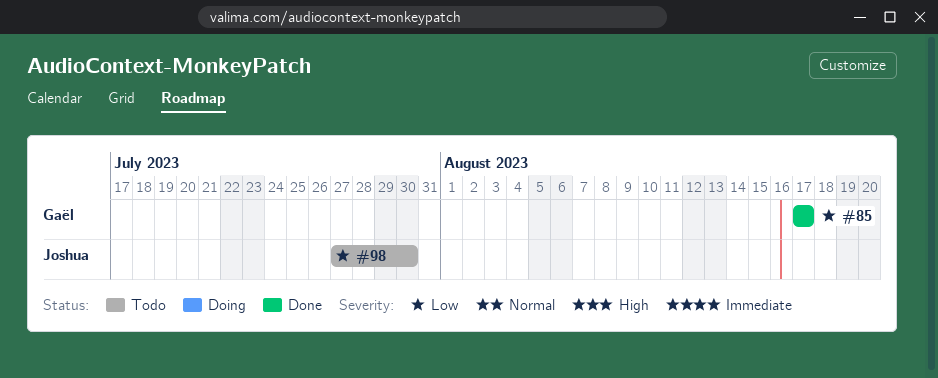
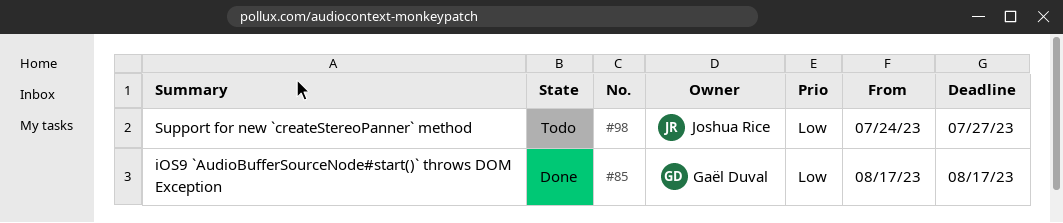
#98, start: Jul 27 -> Jul 24
#98, due: Jul 30 -> Jul 27

